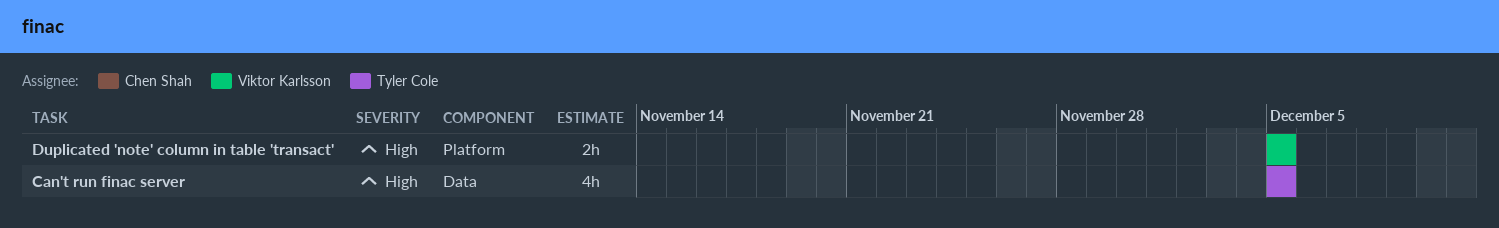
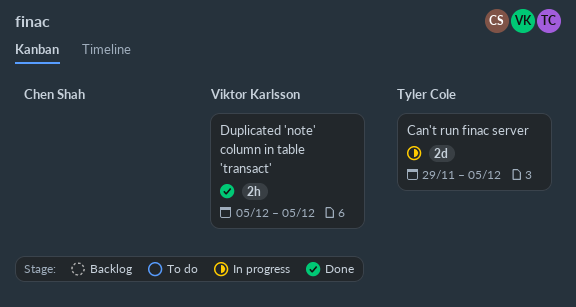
Can't run finac server, estimate: 4h -> 2d
Can't run finac server, start: Dec 5 -> Nov 29

